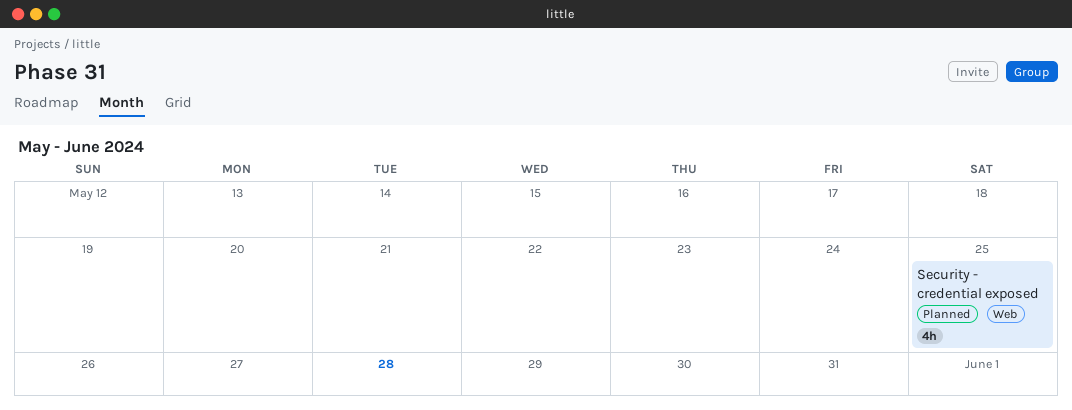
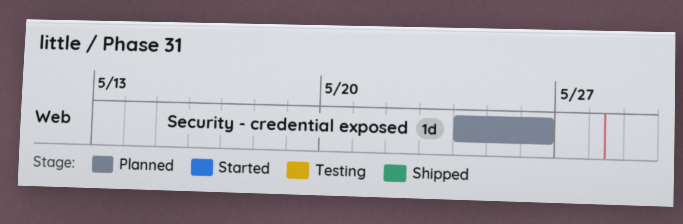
Security - credential exposed, estimate: 4h -> 1d
Security - credential exposed, due: May 25 -> May 26

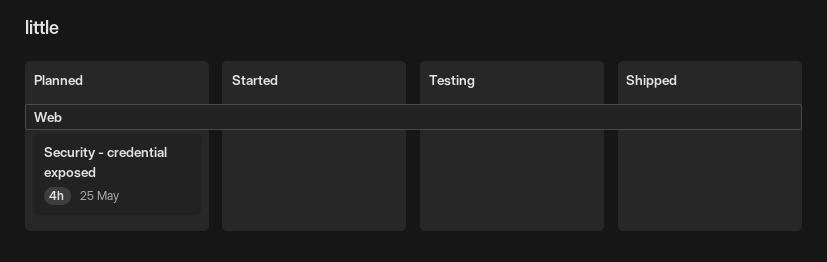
Security - credential exposed, estimate: 1d -> 4h
Security - credential exposed, due: May 26 -> May 25

